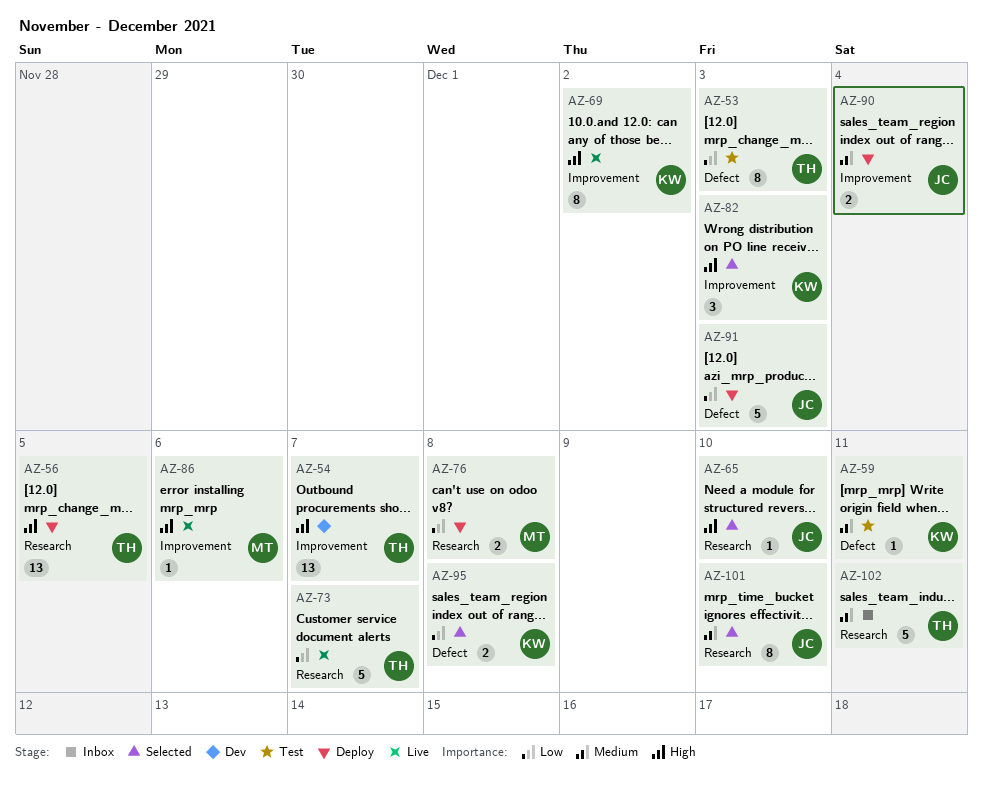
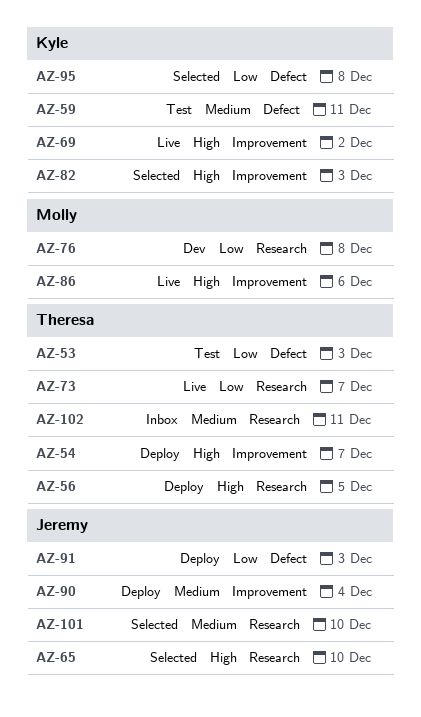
AZ-54, status: Dev -> Deploy
AZ-76, status: Deploy -> Dev

